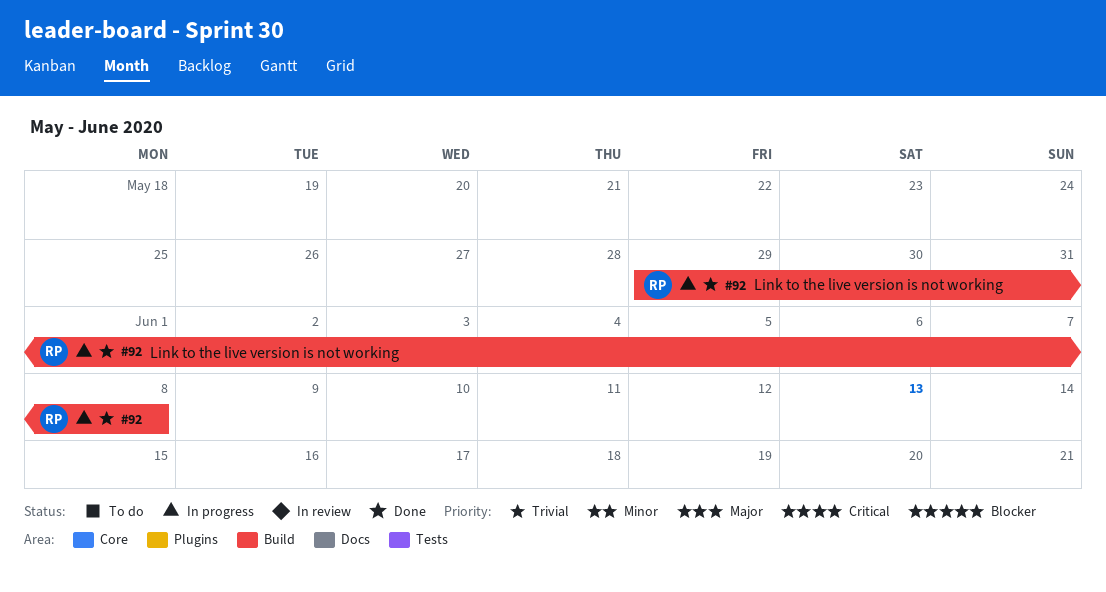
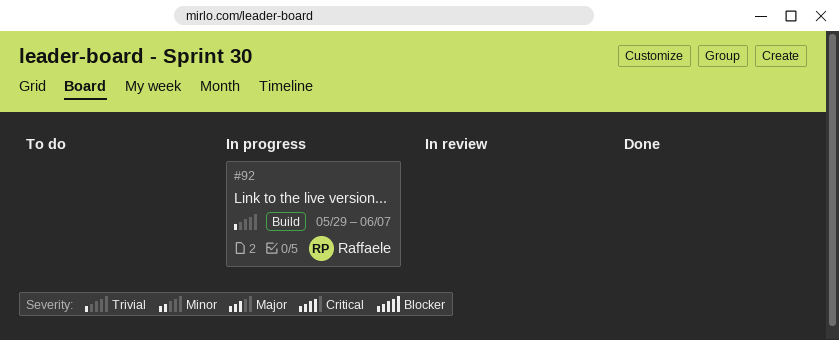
#92, due: Jun 8 -> Jun 7

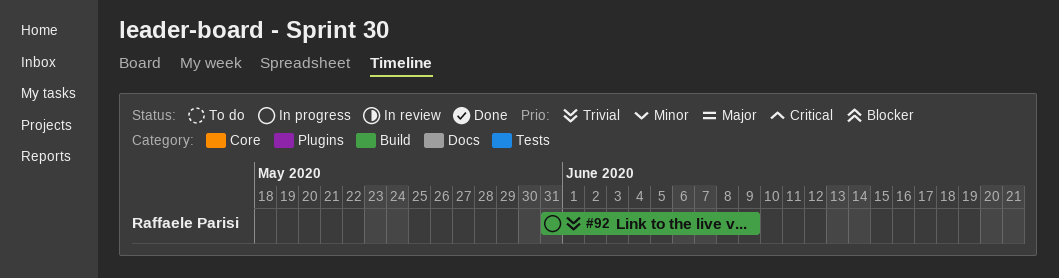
#92, start: May 29 -> May 31
#92, due: Jun 7 -> Jun 9

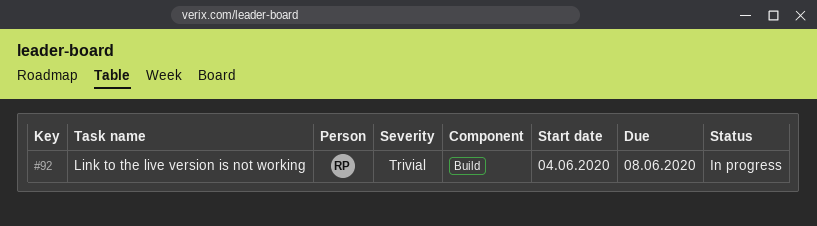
#92, start: May 31 -> Jun 4
#92, due: Jun 9 -> Jun 8

